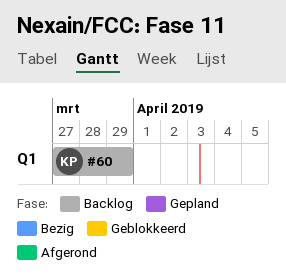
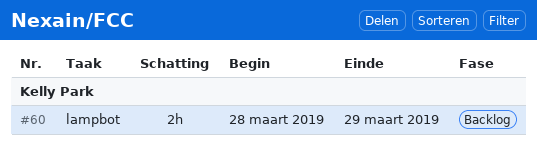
#60, start: Mar 27 -> Mar 28

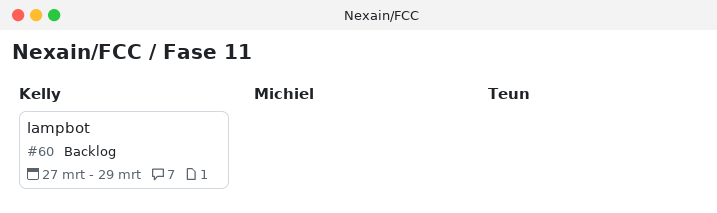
#60, start: Mar 28 -> Mar 27

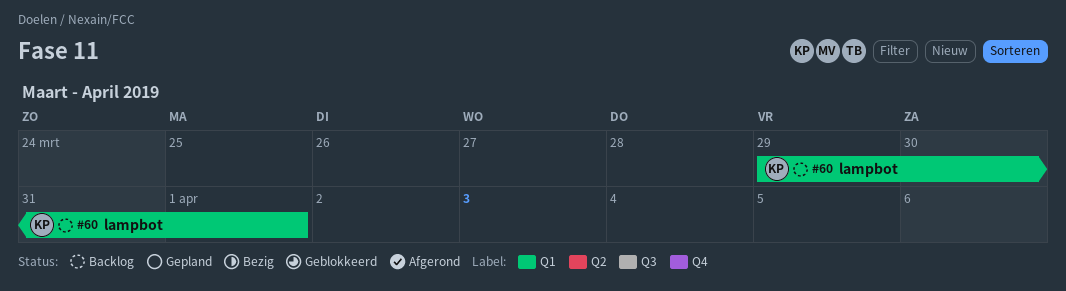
#60, start: Mar 27 -> Mar 29
#60, due: Mar 29 -> Apr 1

